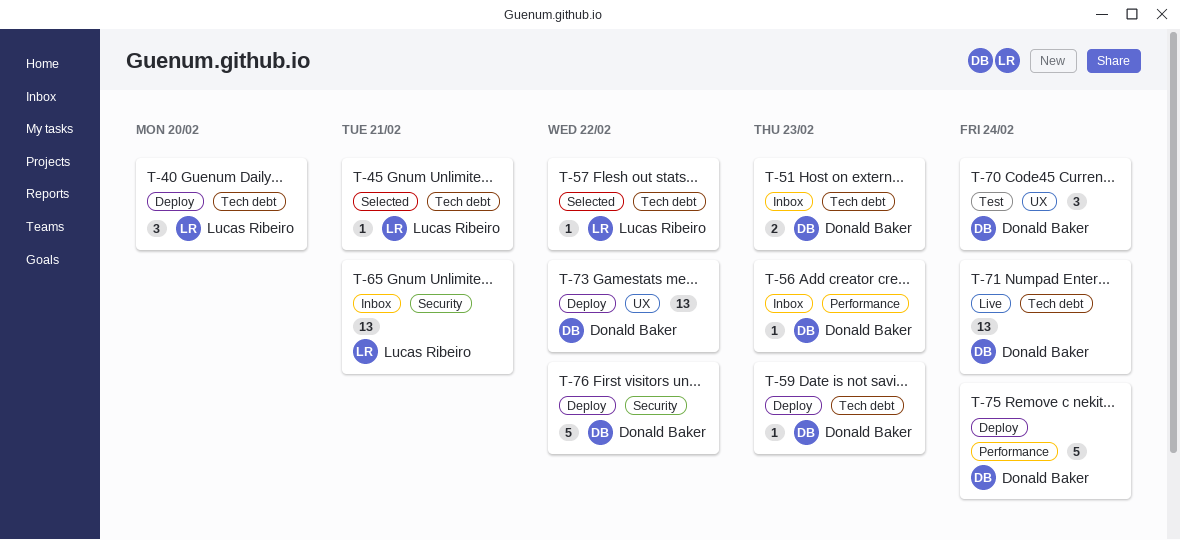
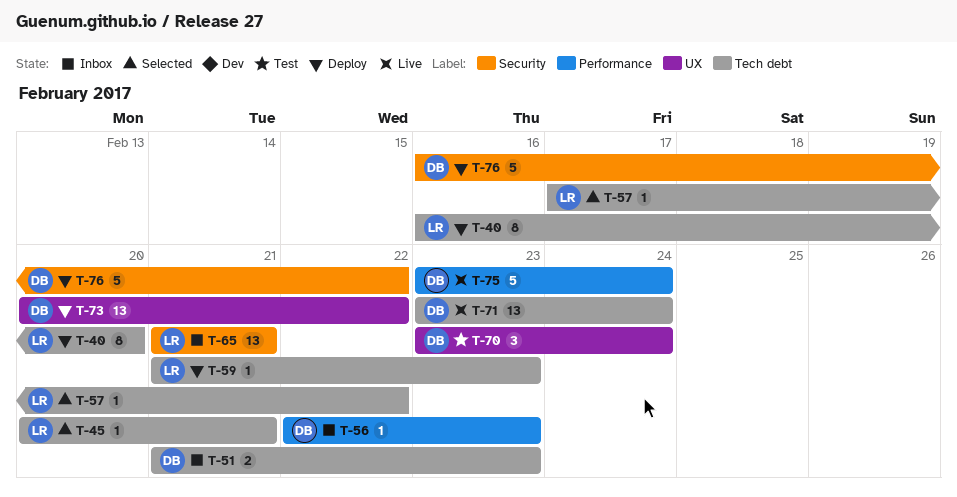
T-40, estimate: 3 -> 8
T-59, owner: Donald Baker -> Lucas Ribeiro
T-75, status: Deploy -> Live

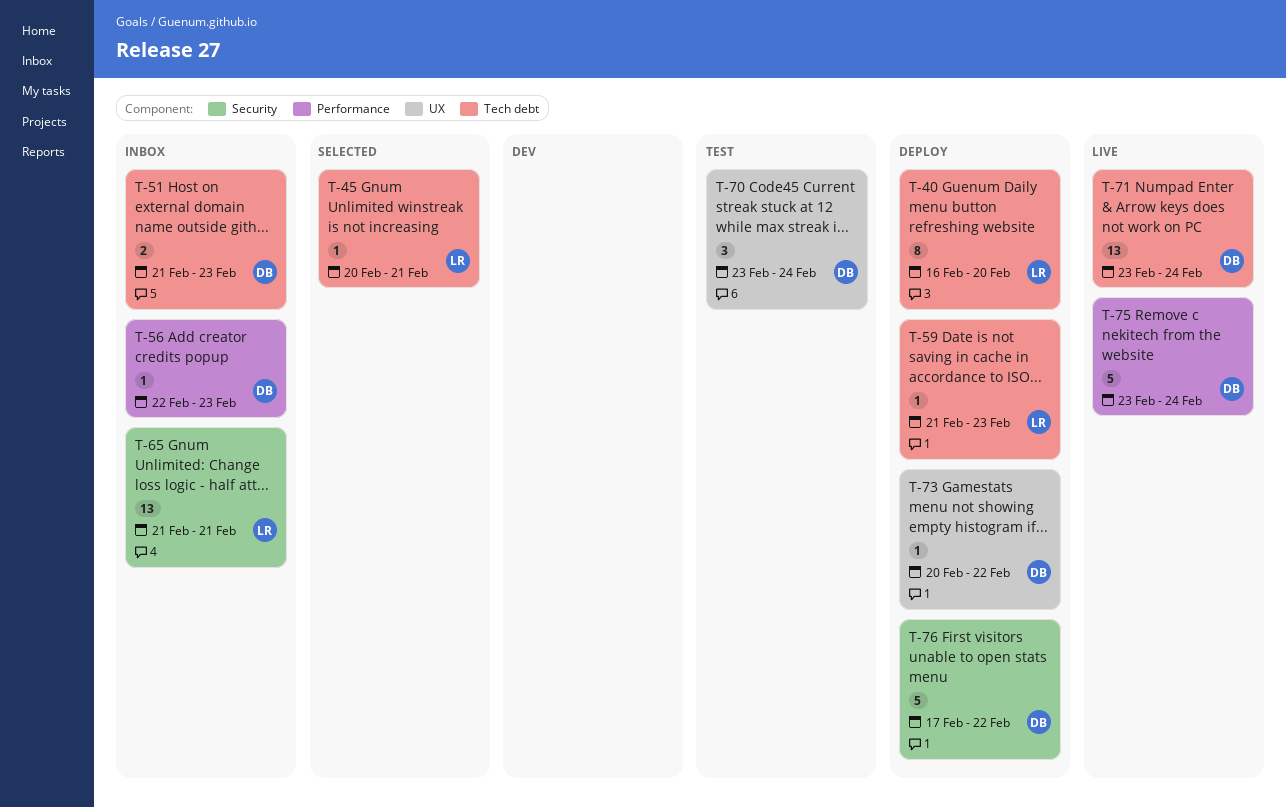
T-57: present -> none
T-73, estimate: 13 -> 1
T-76, start: Feb 16 -> Feb 17

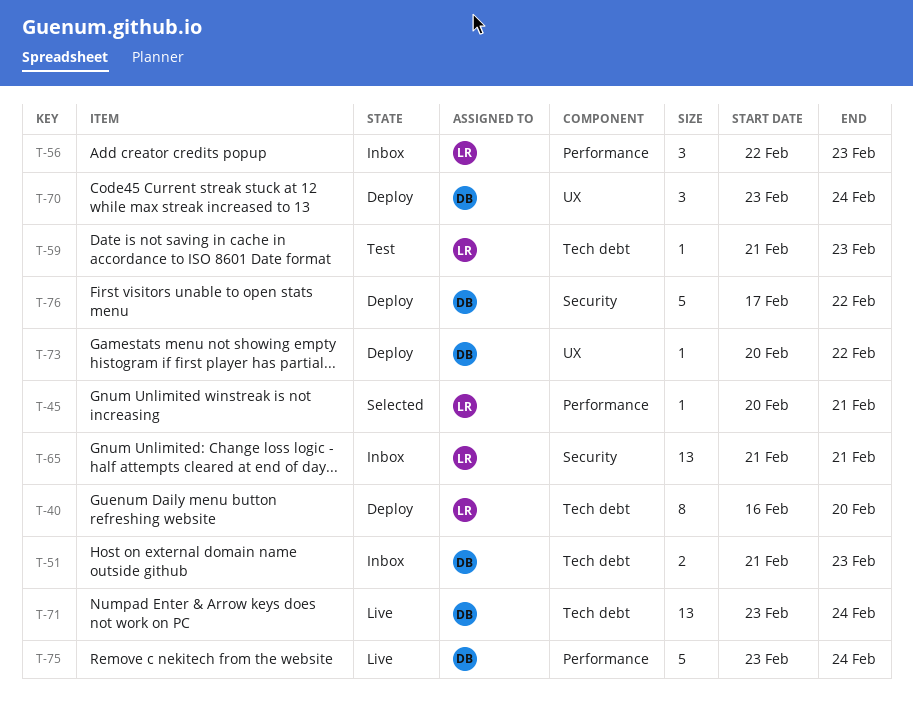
T-45, label: Tech debt -> Performance
T-56, owner: DB -> LR
T-56, estimate: 1 -> 3
T-59, status: Deploy -> Test
T-70, status: Test -> Deploy

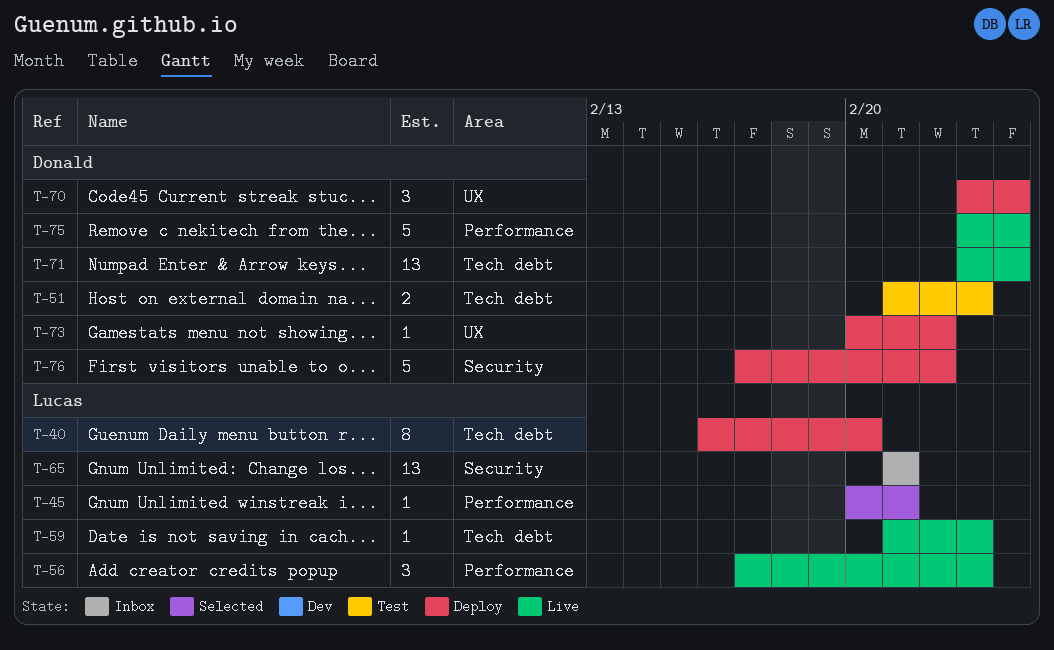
T-51, status: Inbox -> Test
T-56, status: Inbox -> Live
T-56, start: Feb 22 -> Feb 17
T-59, status: Test -> Live

